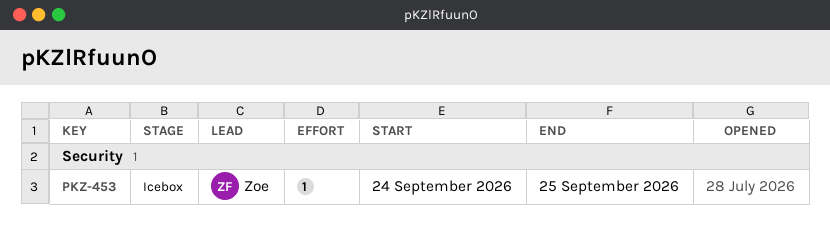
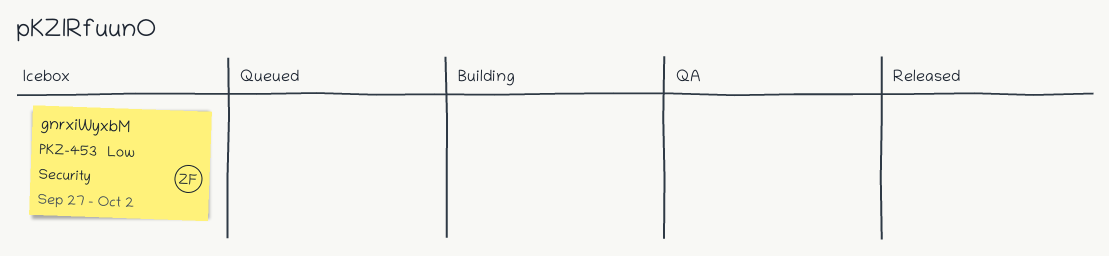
PKZ-453, start: Sep 24 -> Sep 27
PKZ-453, due: Sep 25 -> Oct 2

